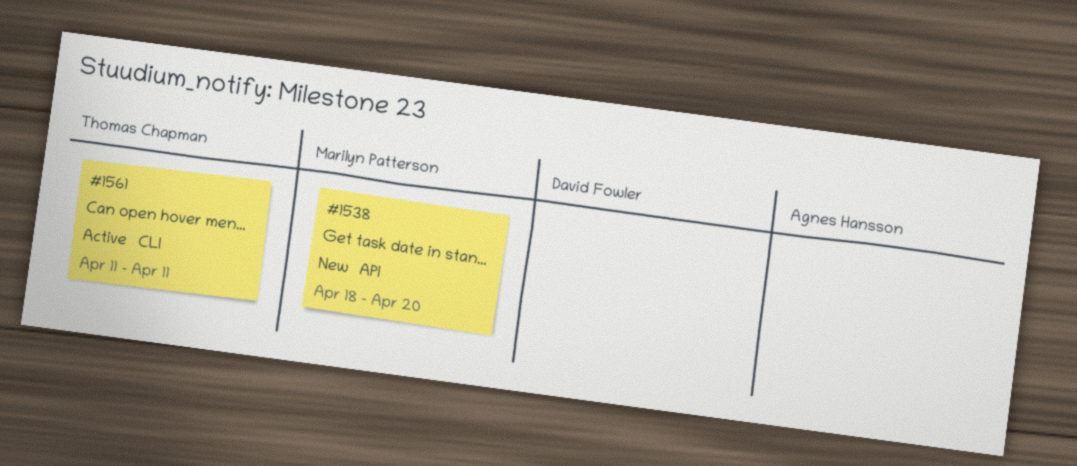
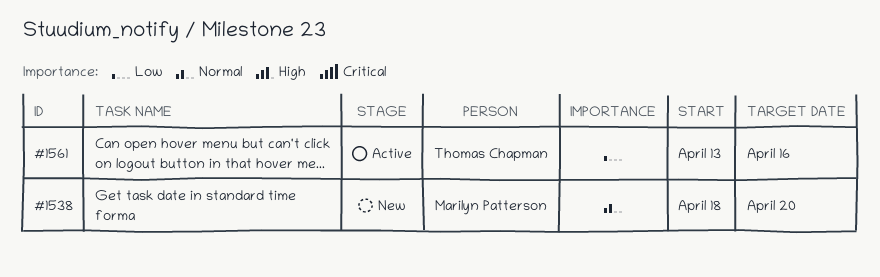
#1561, start: Apr 11 -> Apr 13
#1561, due: Apr 11 -> Apr 16

